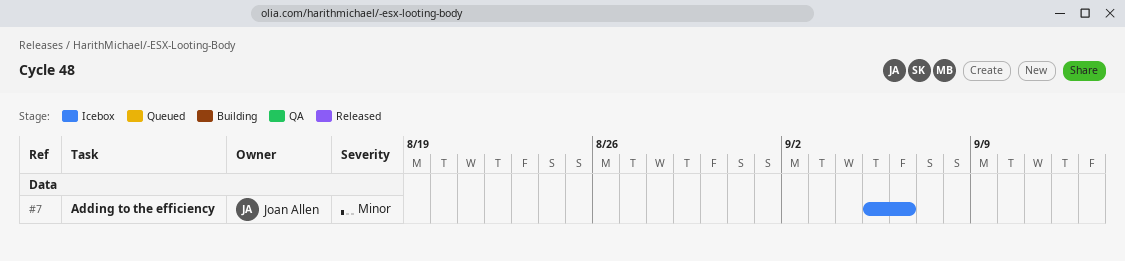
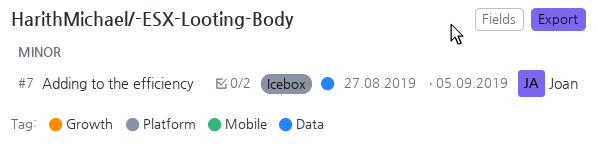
#7, start: Sep 5 -> Aug 27
#7, due: Sep 6 -> Sep 5

